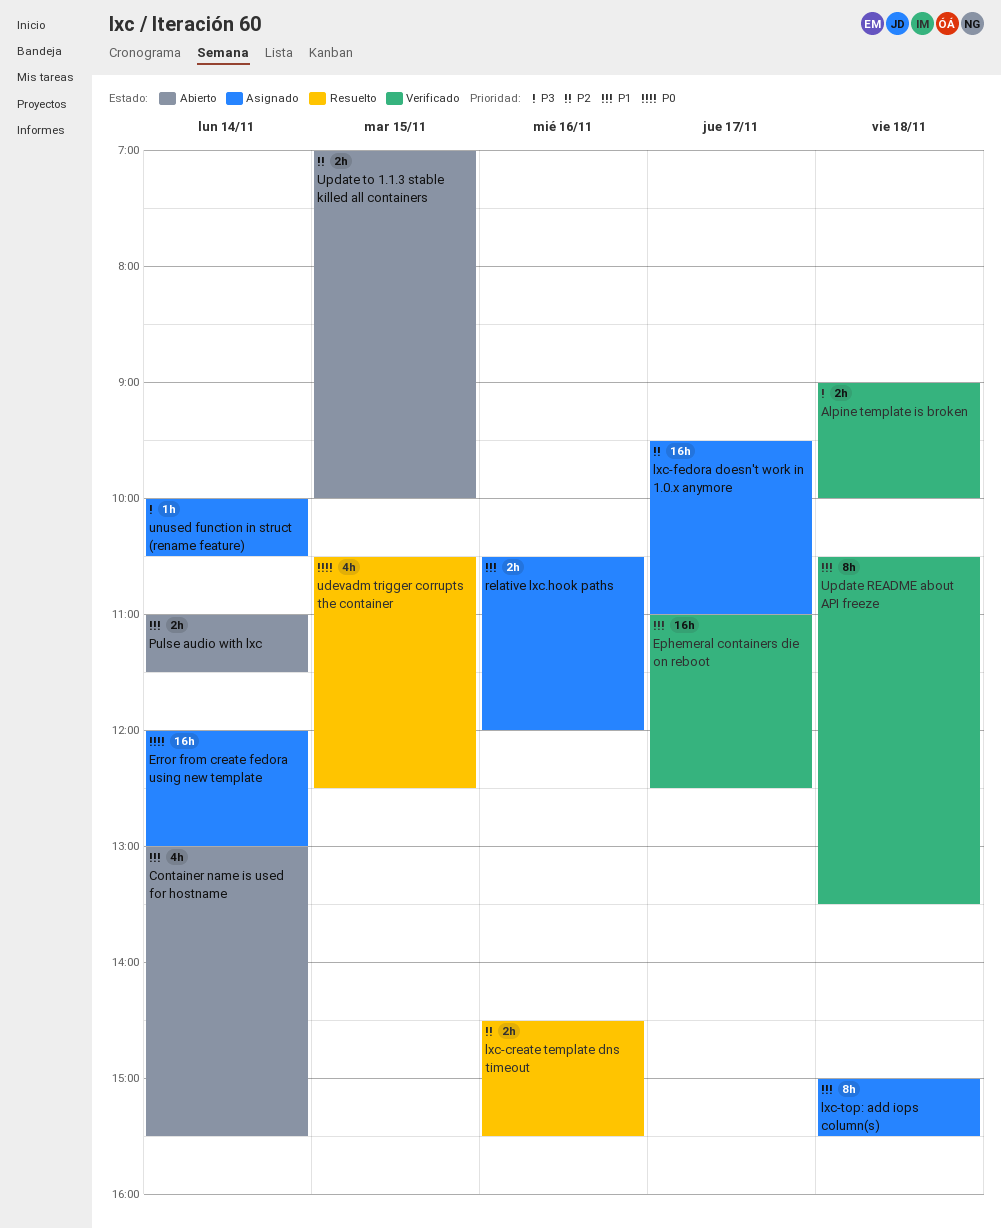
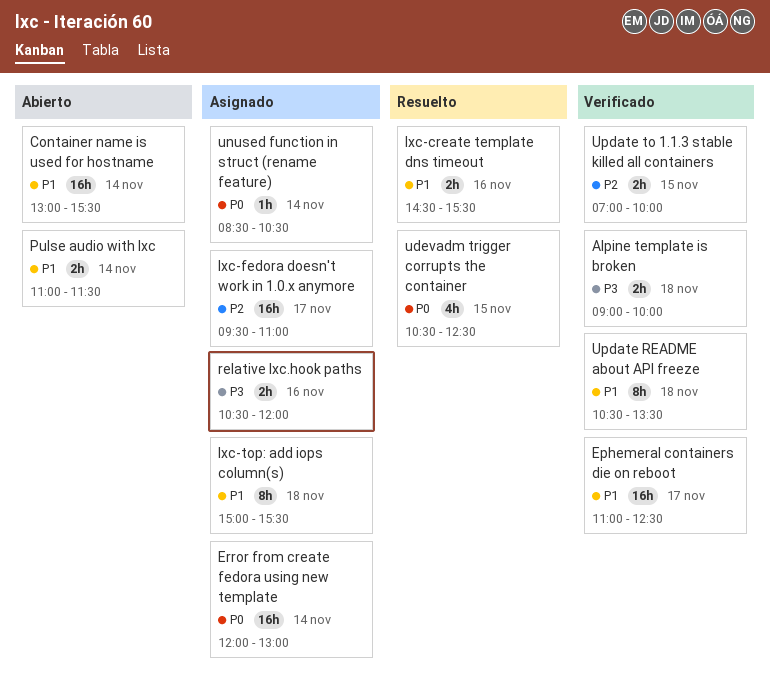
Container name is used for hostname, estimate: 4h -> 16h
lxc-create template dns timeout, priority: P2 -> P1
relative lxc.hook paths, priority: P1 -> P3
unused function in struct (rename feature), priority: P3 -> P0
unused function in struct (rename feature), begins: 10:00 -> 08:30
Update to 1.1.3 stable killed all containers, status: Abierto -> Verificado

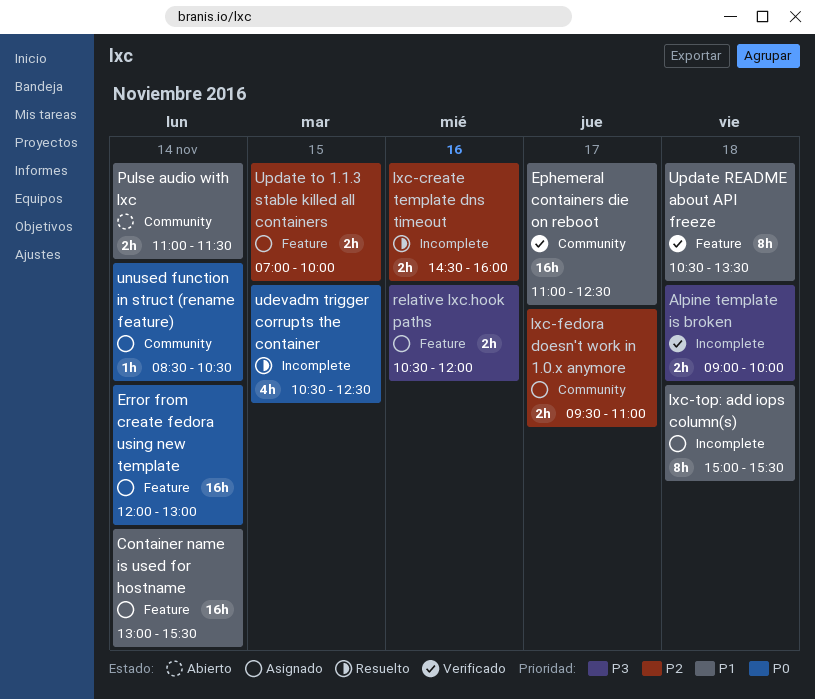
Container name is used for hostname, status: Abierto -> Asignado
lxc-create template dns timeout, priority: P1 -> P2
lxc-create template dns timeout, ends: 15:30 -> 16:00
lxc-fedora doesn't work in 1.0.x anymore, estimate: 16h -> 2h
Update to 1.1.3 stable killed all containers, status: Verificado -> Asignado

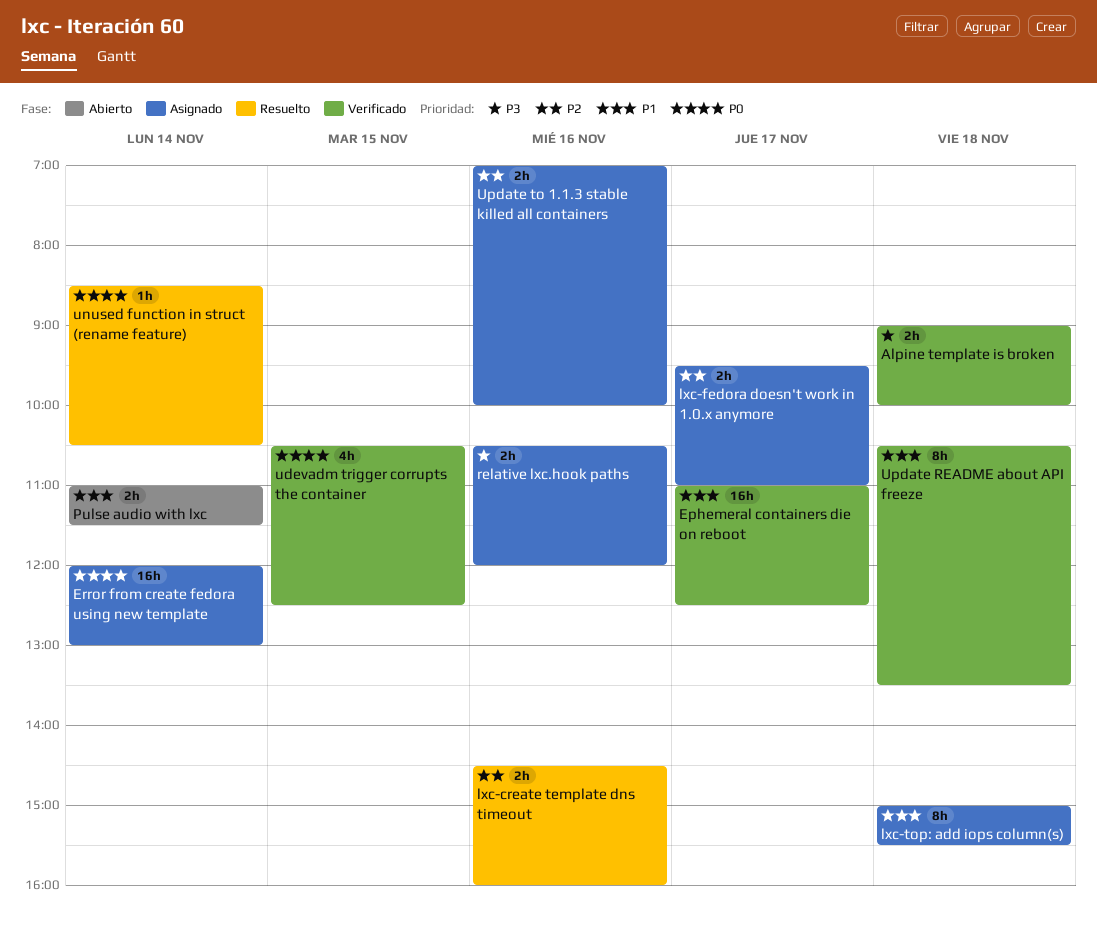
Container name is used for hostname: present -> none
udevadm trigger corrupts the container, status: Resuelto -> Verificado
unused function in struct (rename feature), status: Asignado -> Resuelto
Update to 1.1.3 stable killed all containers, day: Nov 15 -> Nov 16

